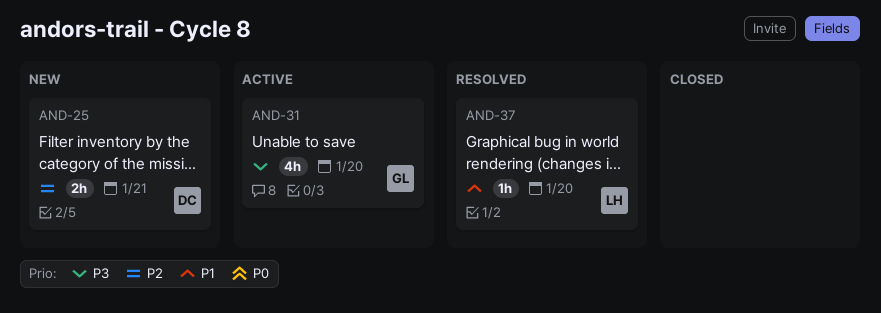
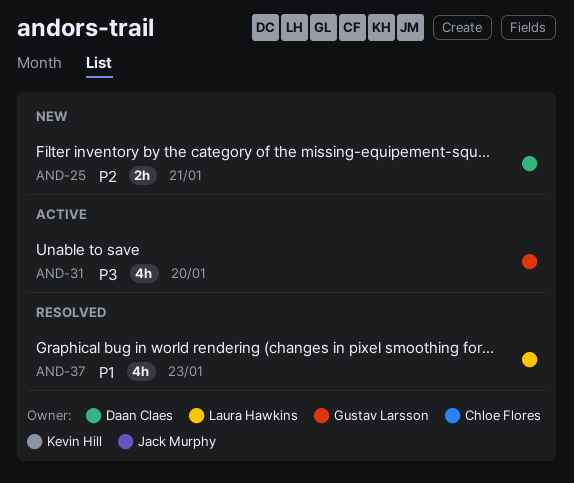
AND-37, estimate: 1h -> 4h
AND-37, due: Jan 20 -> Jan 23

